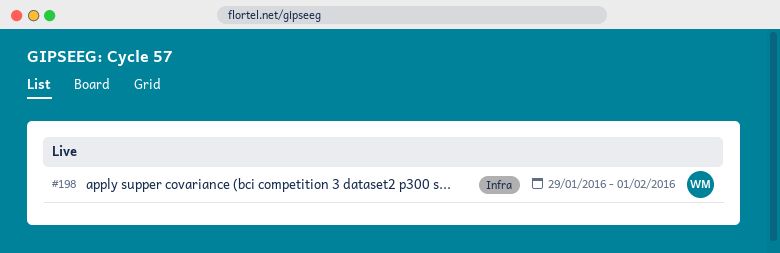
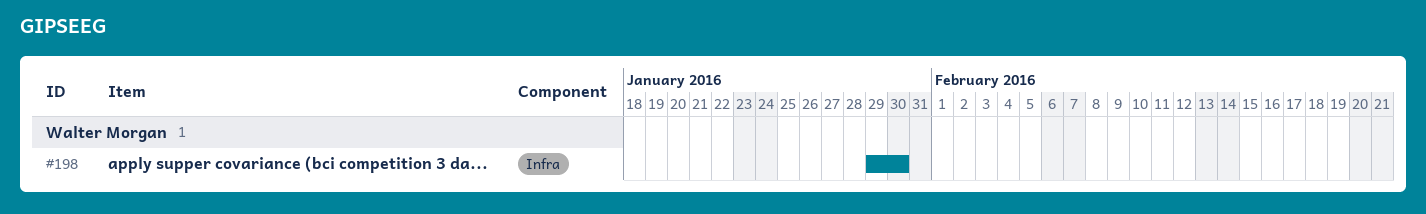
#198, due: Feb 1 -> Jan 30

